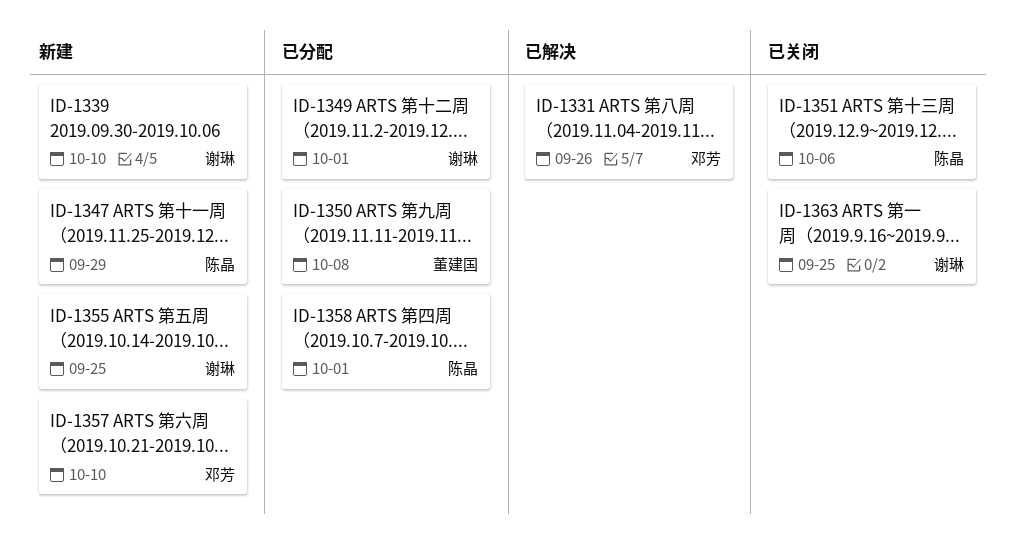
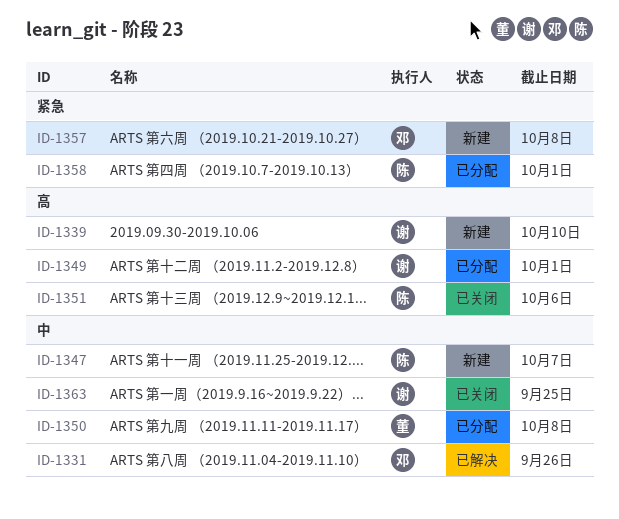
ID-1347, due: Sep 29 -> Oct 7
ID-1355: present -> none
ID-1357, due: Oct 10 -> Oct 8

